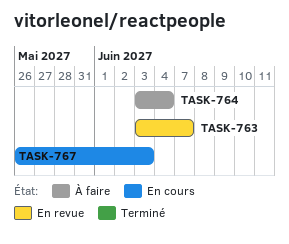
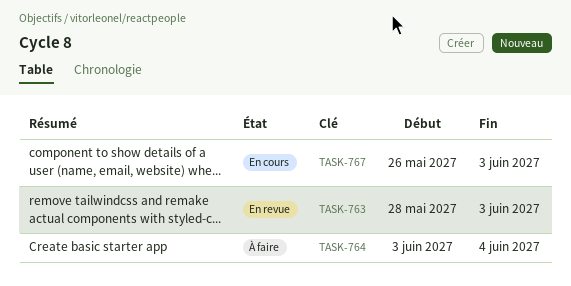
TASK-763, start: Jun 3 -> May 28
TASK-763, due: Jun 7 -> Jun 3

